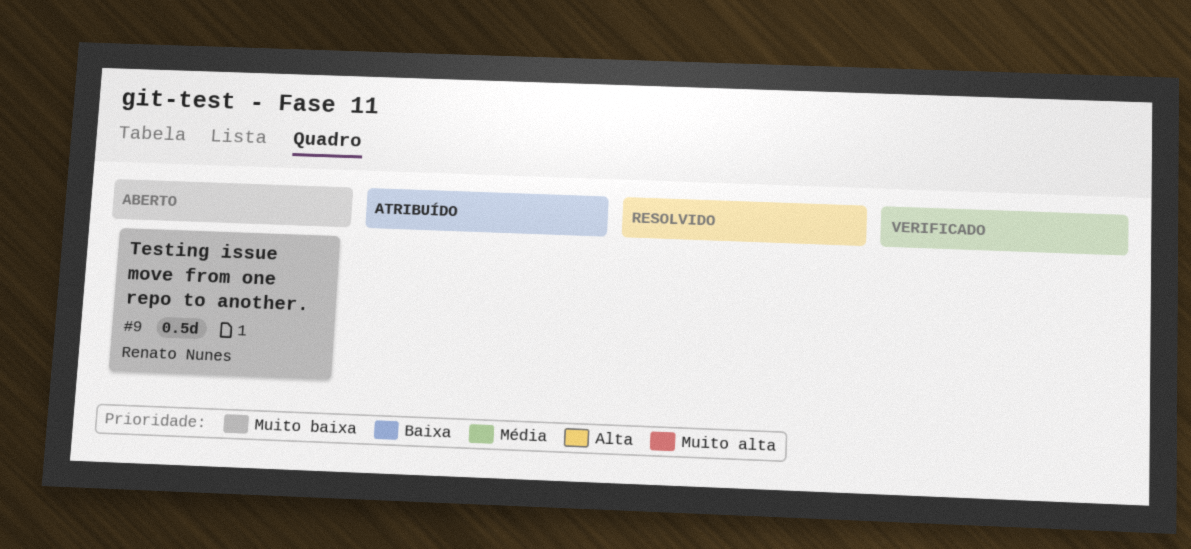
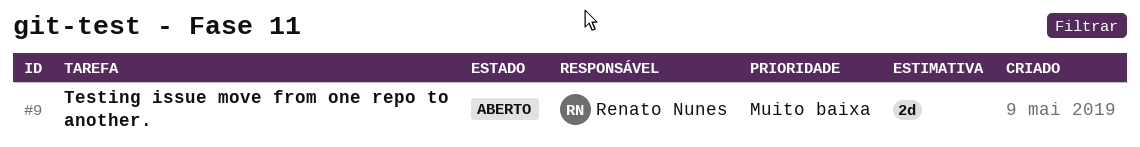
#9, estimate: 0.5d -> 2d

